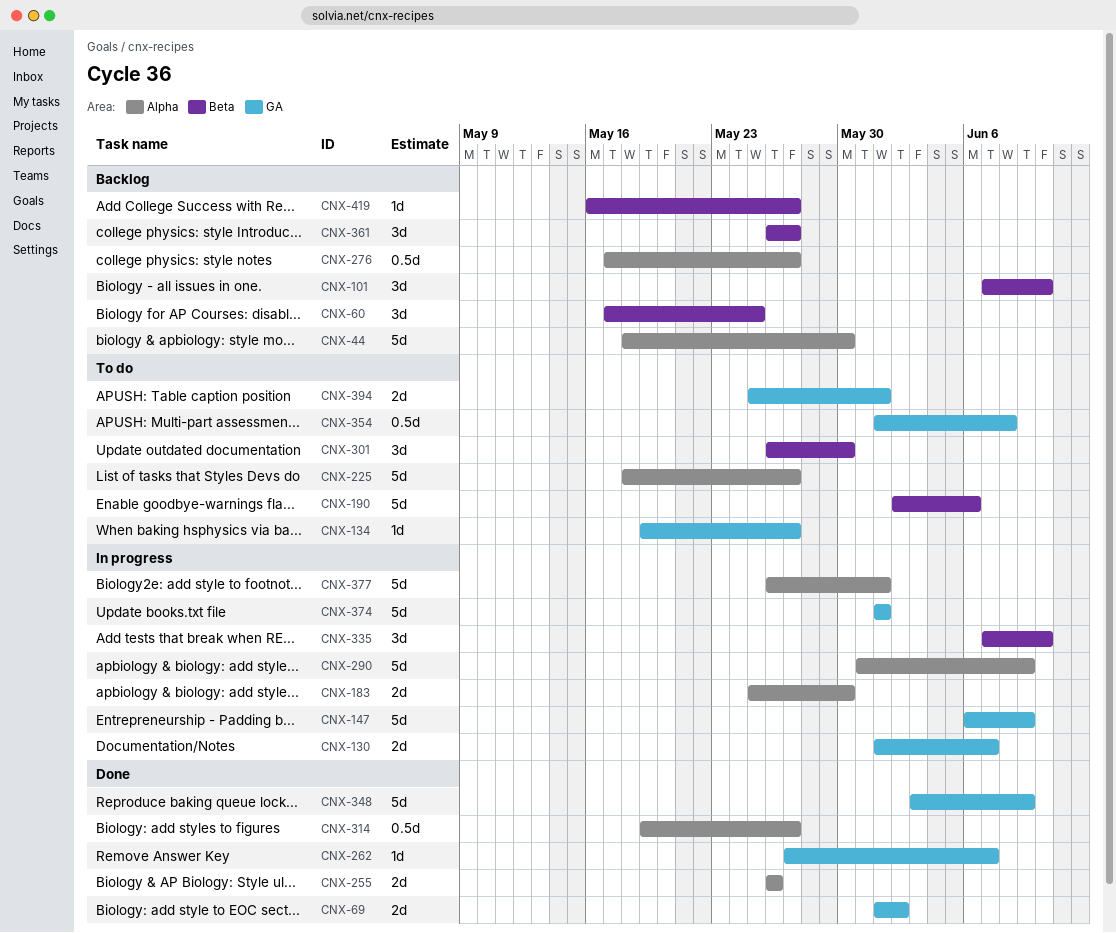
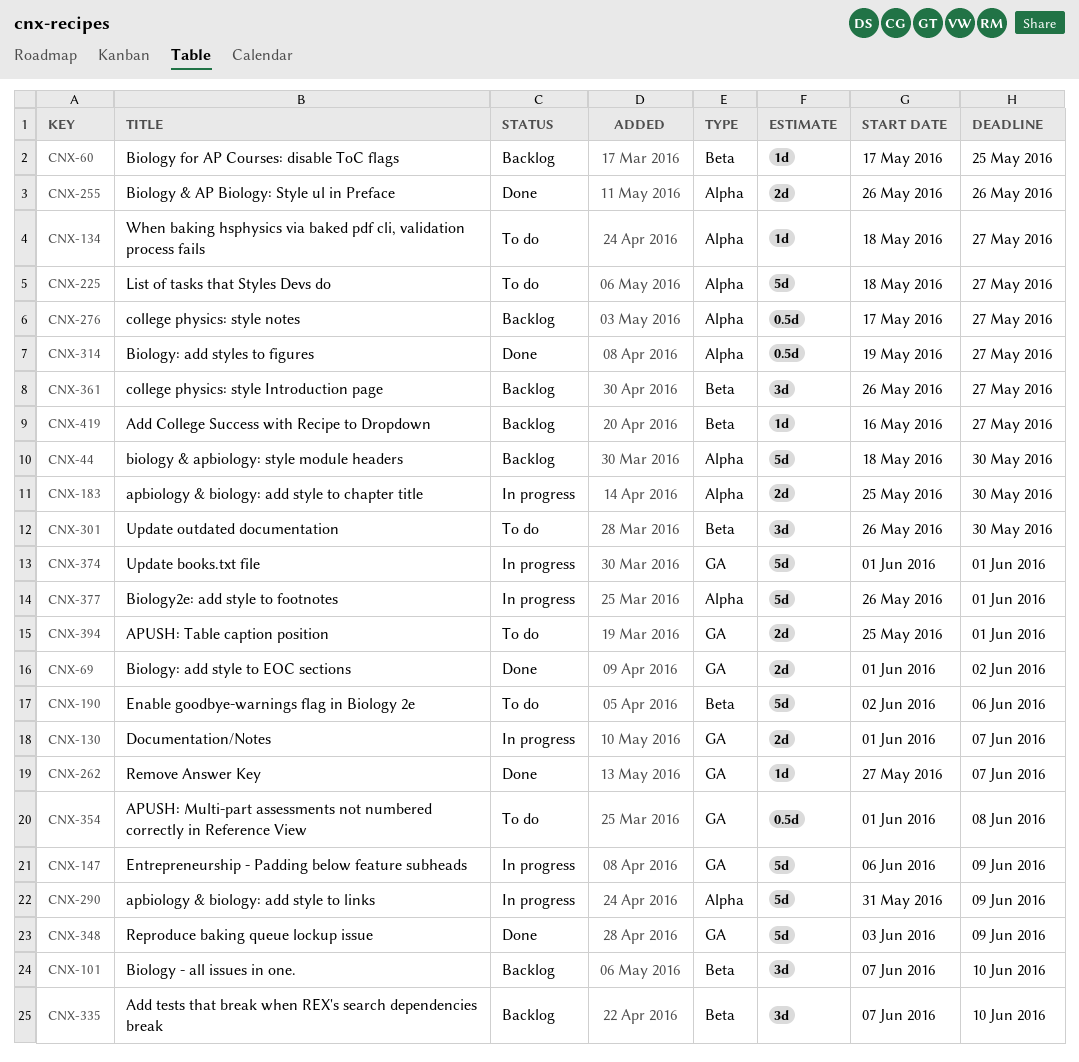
CNX-60, estimate: 3d -> 1d
CNX-134, label: GA -> Alpha
CNX-134, start: May 19 -> May 18
CNX-335, status: In progress -> Backlog

